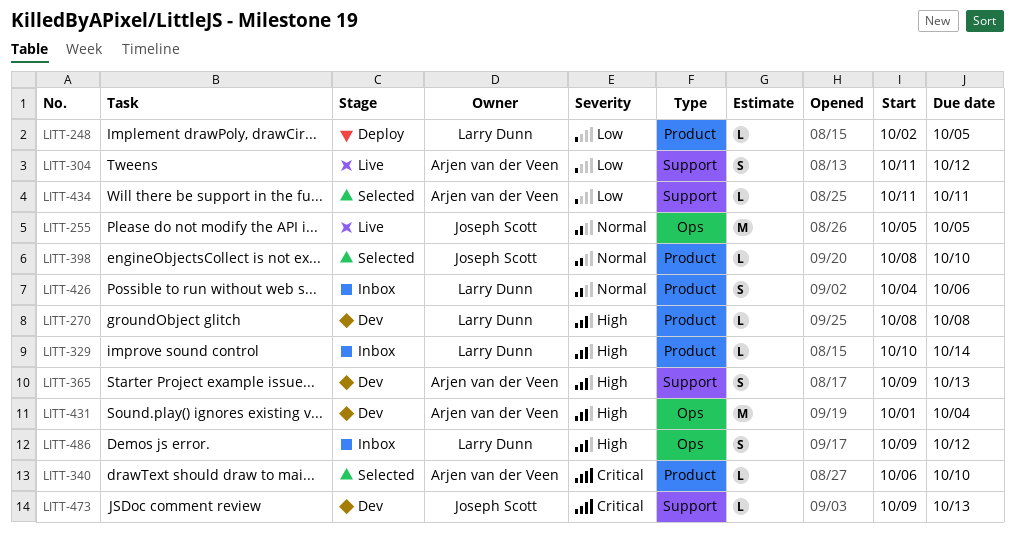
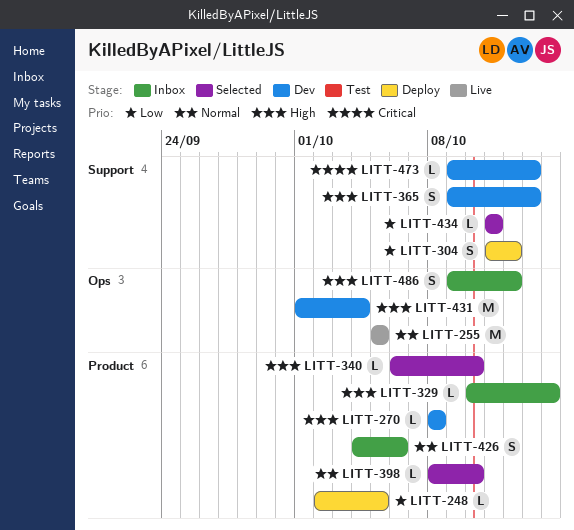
LITT-304, status: Live -> Deploy
LITT-340, priority: Critical -> High

